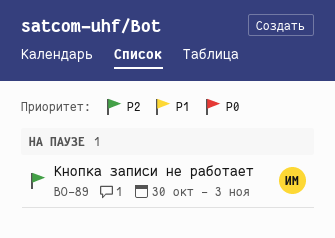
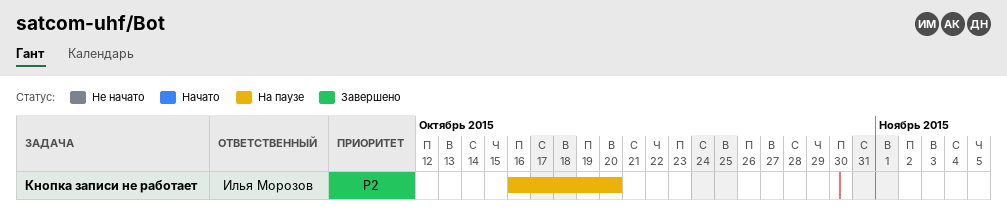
Кнопка записи не работает, start: Oct 30 -> Oct 16
Кнопка записи не работает, due: Nov 3 -> Oct 20

